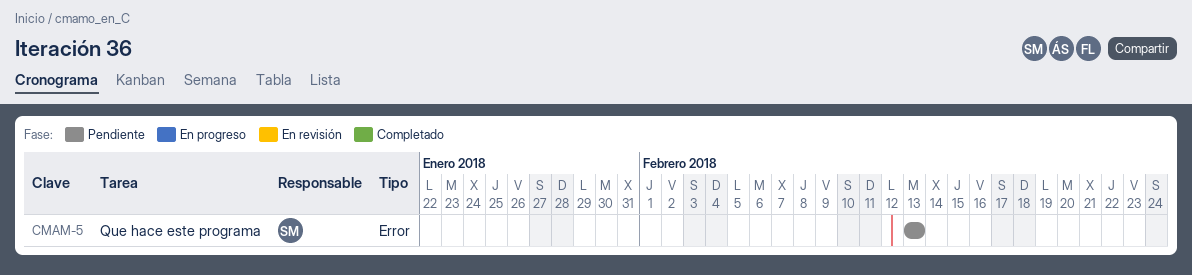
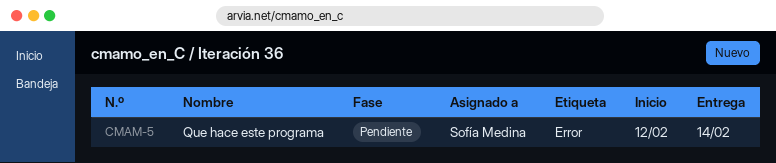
CMAM-5, start: Feb 13 -> Feb 12
CMAM-5, due: Feb 13 -> Feb 14

